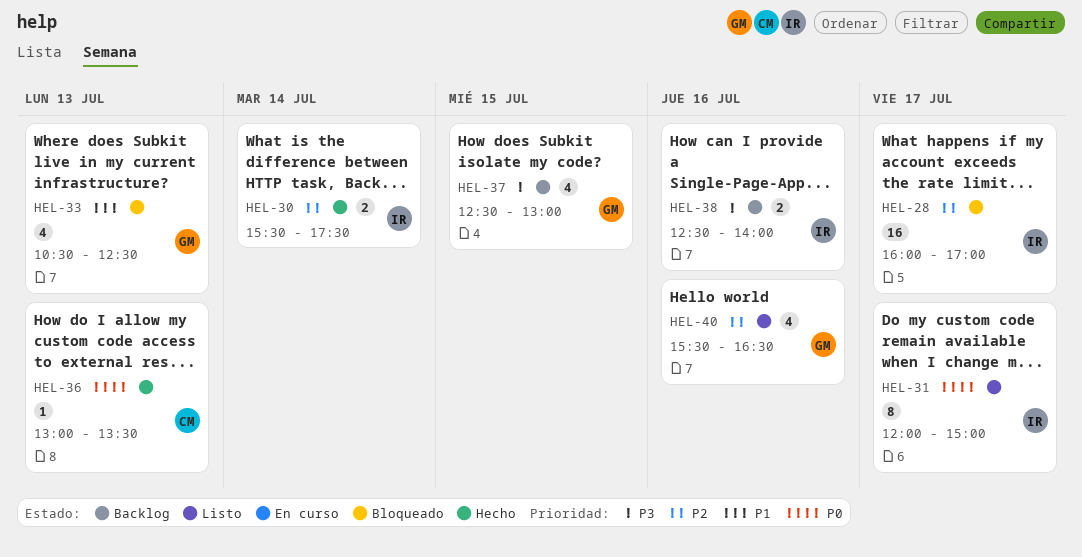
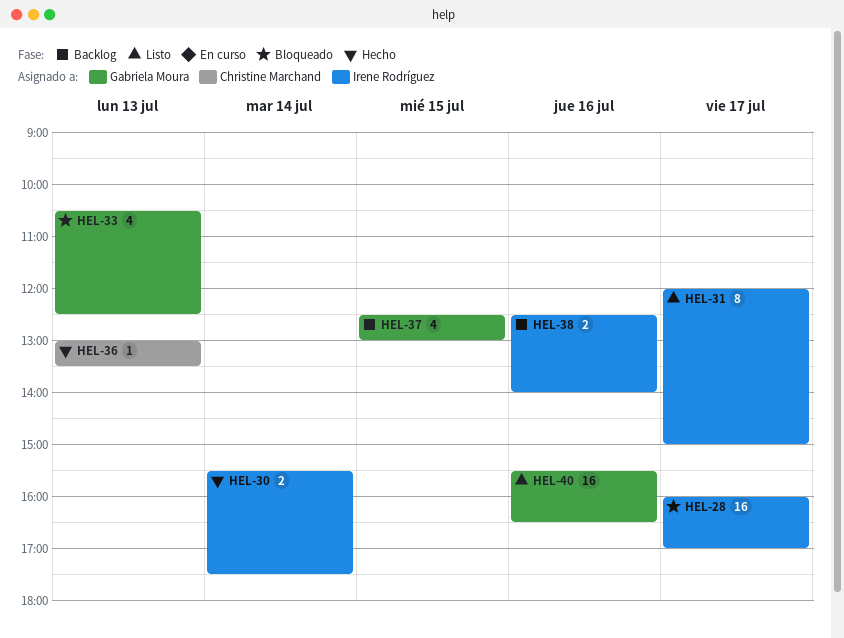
HEL-40, estimate: 4 -> 16

